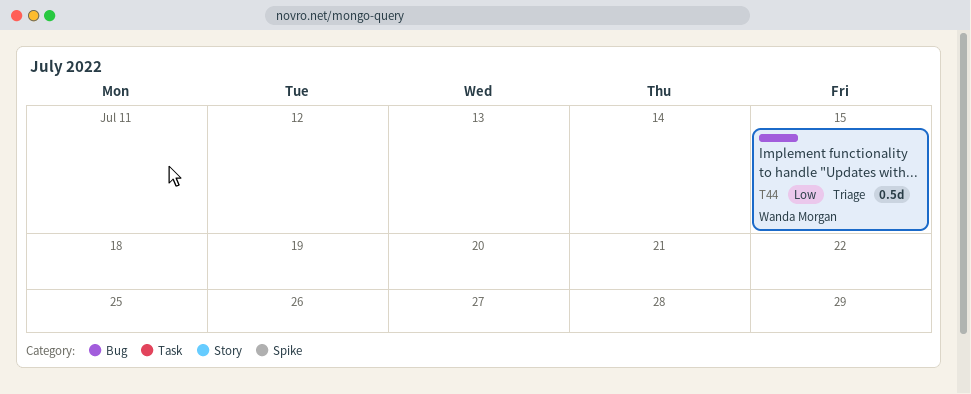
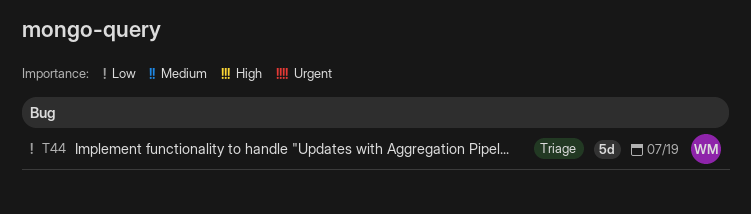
T44, estimate: 0.5d -> 5d
T44, due: Jul 15 -> Jul 19

